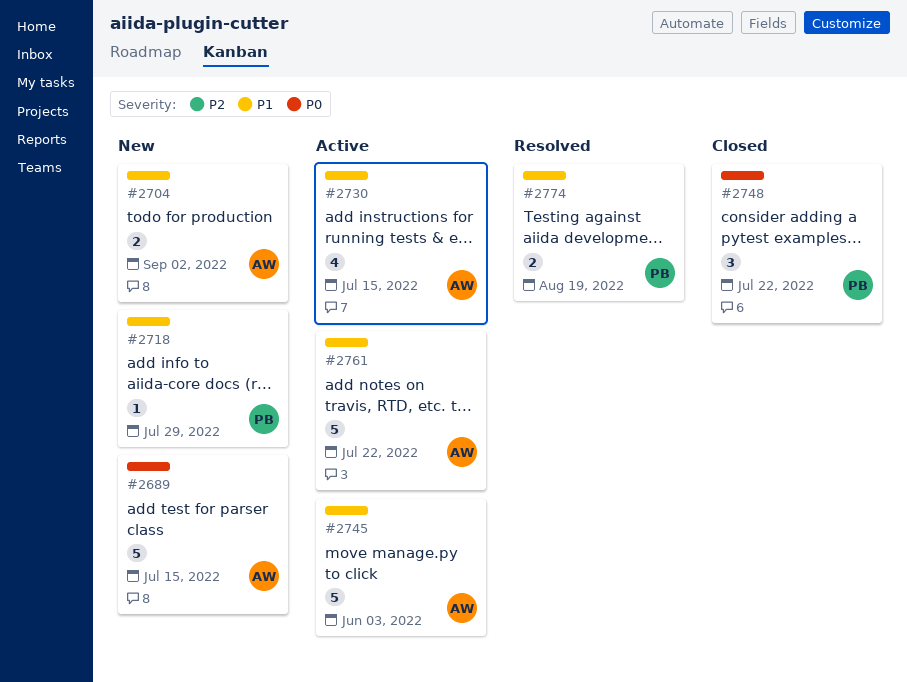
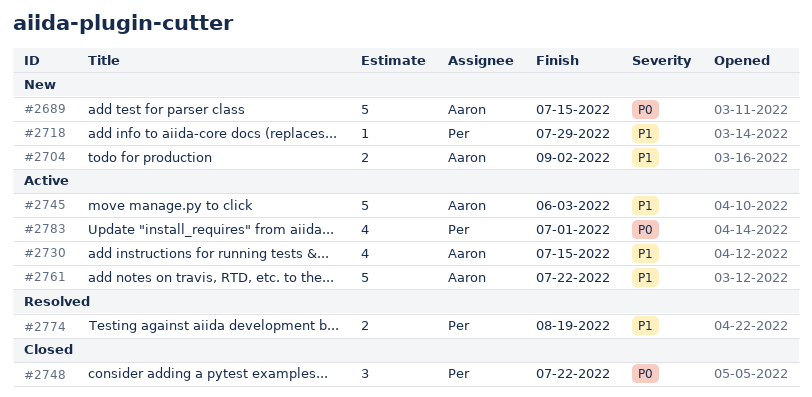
#2783: none -> present

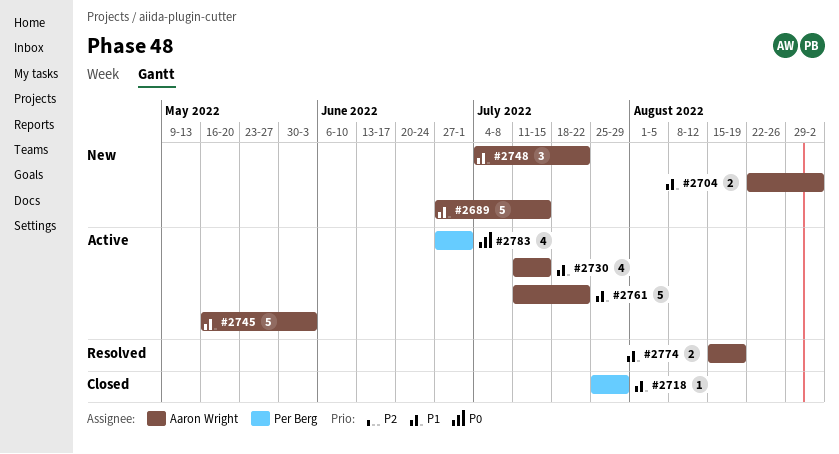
#2689, priority: P0 -> P1
#2718, status: New -> Closed
#2748, status: Closed -> New
#2748, owner: Per Berg -> Aaron Wright
#2748, priority: P0 -> P1
#2774, owner: Per Berg -> Aaron Wright

